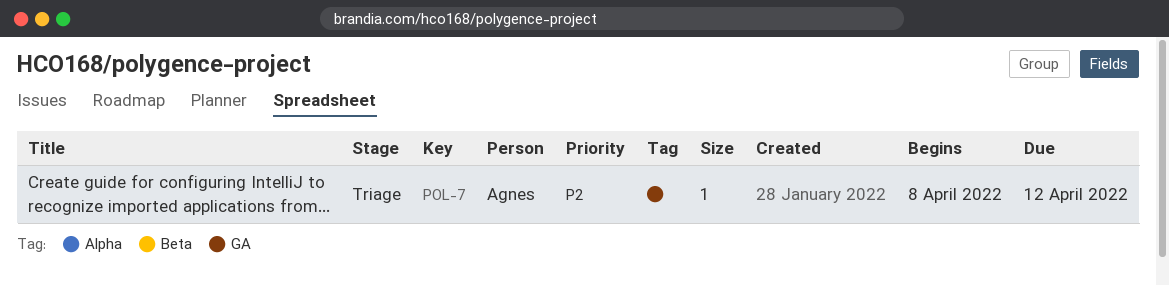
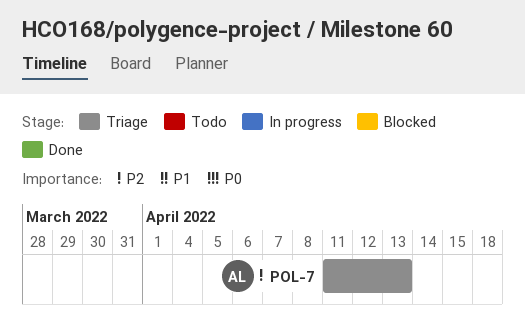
POL-7, start: Apr 8 -> Apr 11
POL-7, due: Apr 12 -> Apr 13

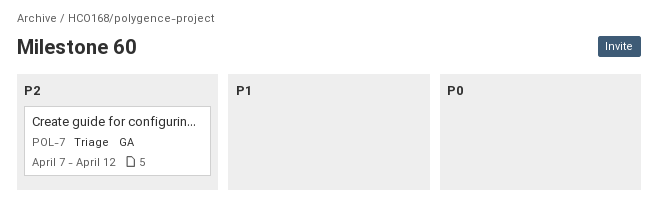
POL-7, start: Apr 11 -> Apr 7
POL-7, due: Apr 13 -> Apr 12

